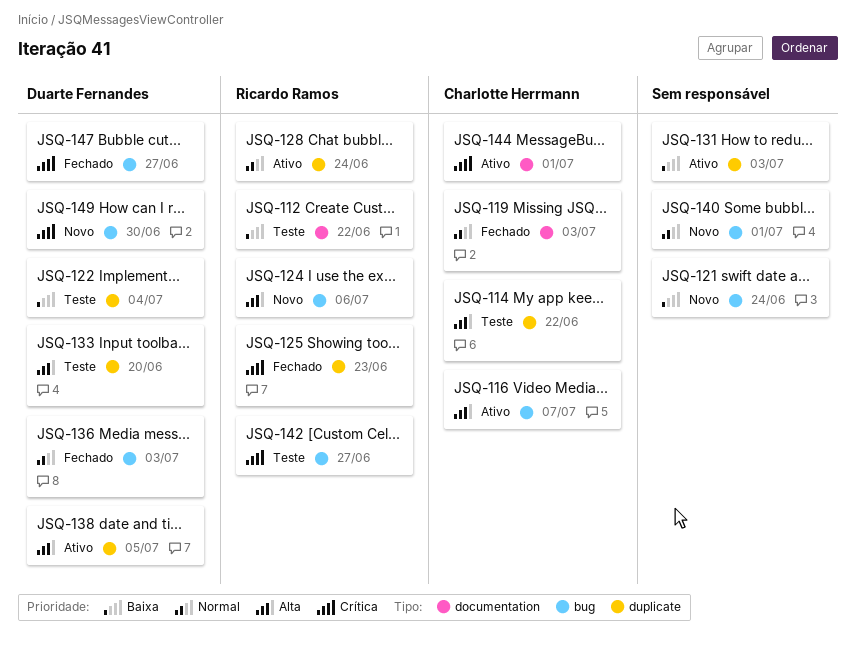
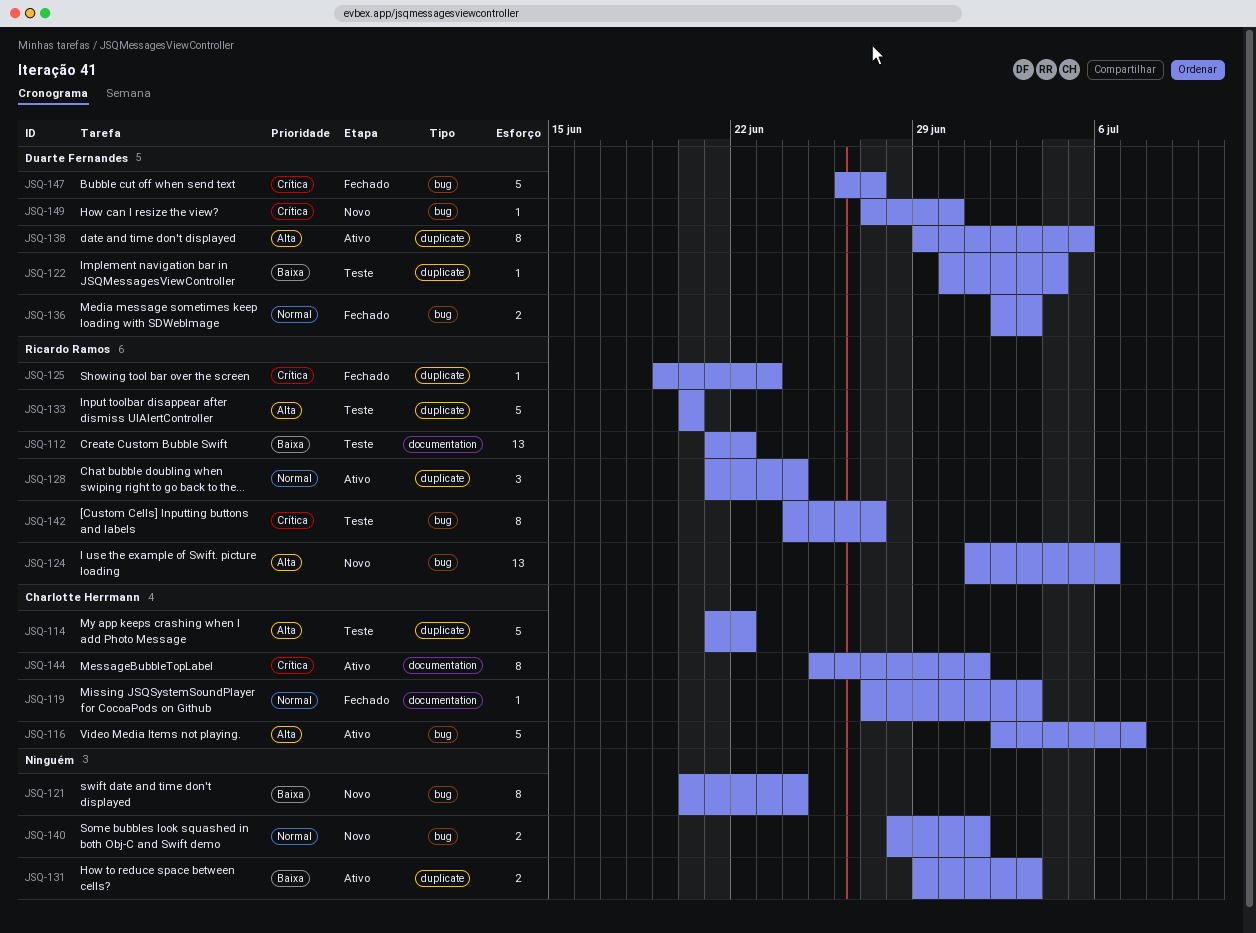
JSQ-133, owner: Duarte Fernandes -> Ricardo Ramos

